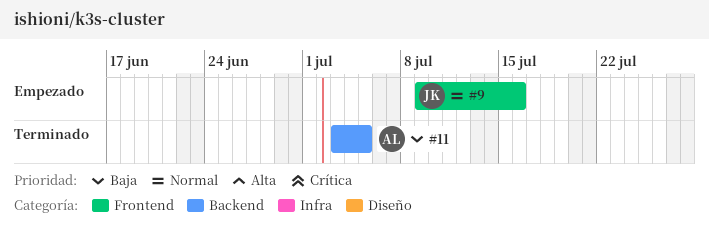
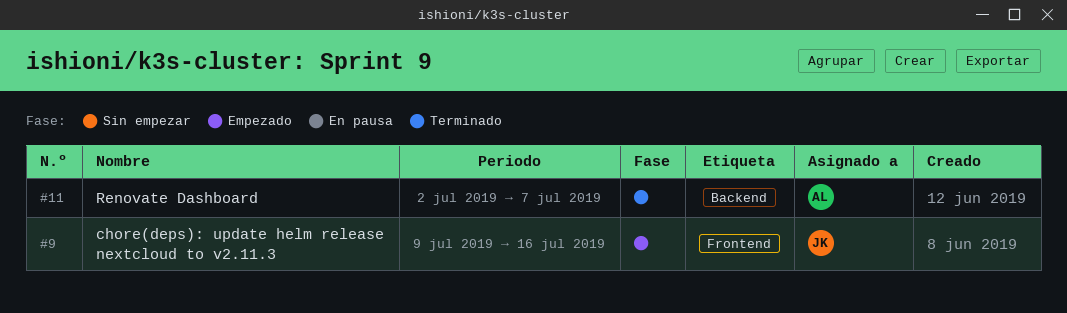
#11, start: Jul 3 -> Jul 2
#11, due: Jul 5 -> Jul 7

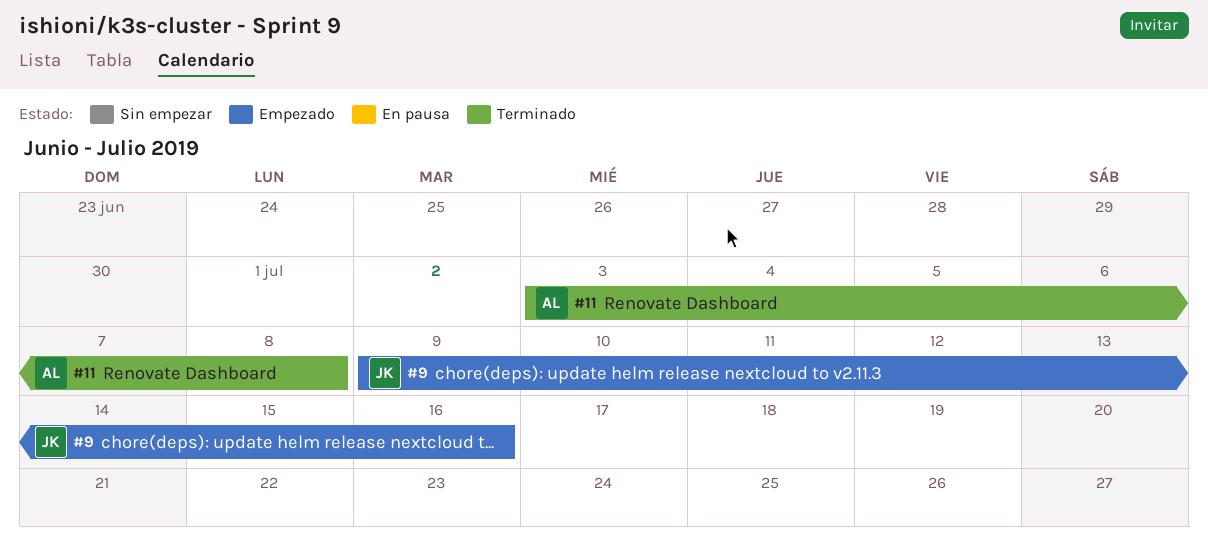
#11, start: Jul 2 -> Jul 3
#11, due: Jul 7 -> Jul 8

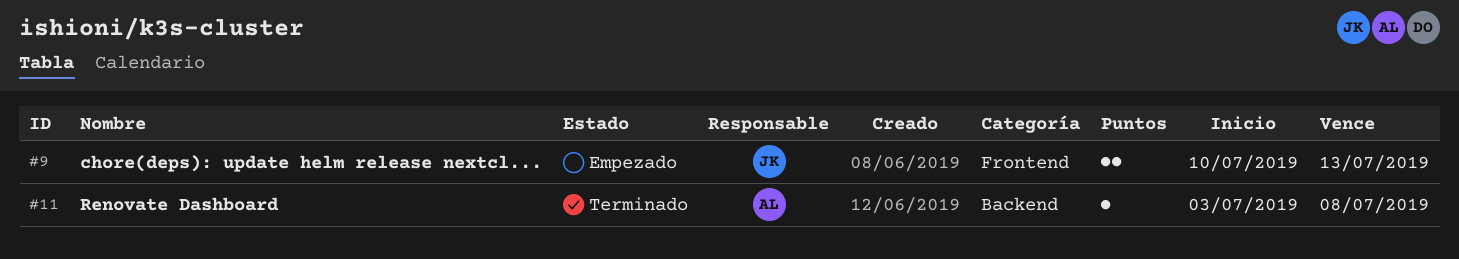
#9, start: Jul 9 -> Jul 10
#9, due: Jul 16 -> Jul 13

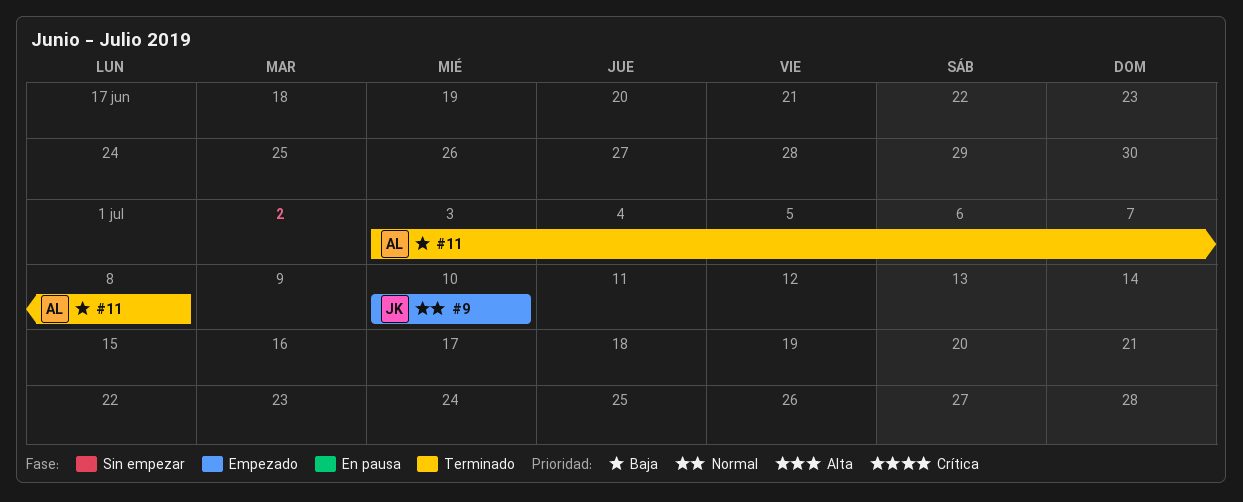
#9, due: Jul 13 -> Jul 10

